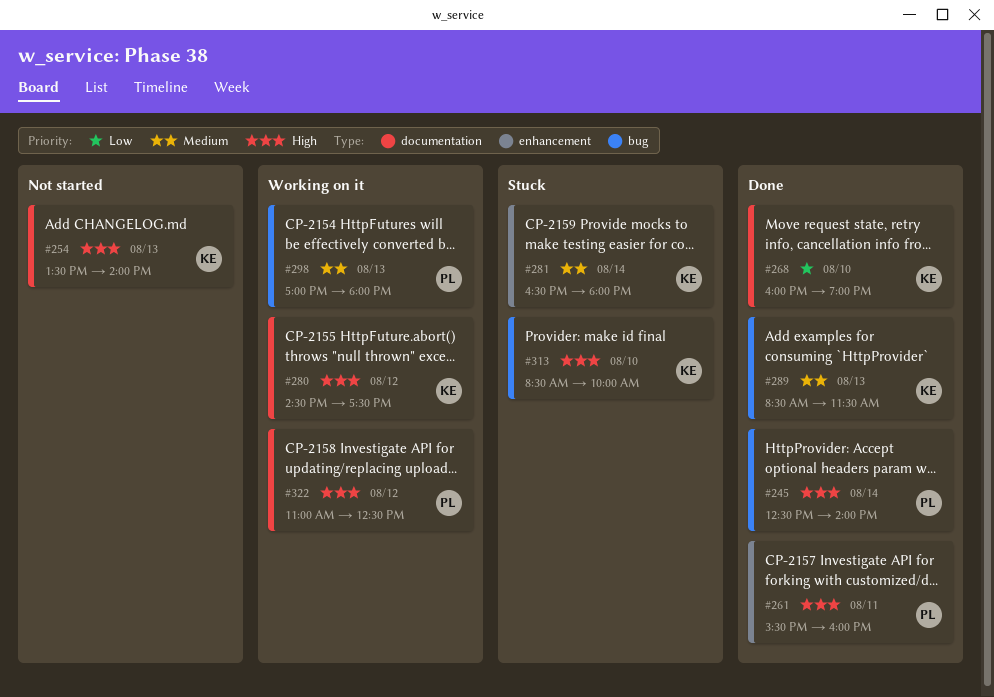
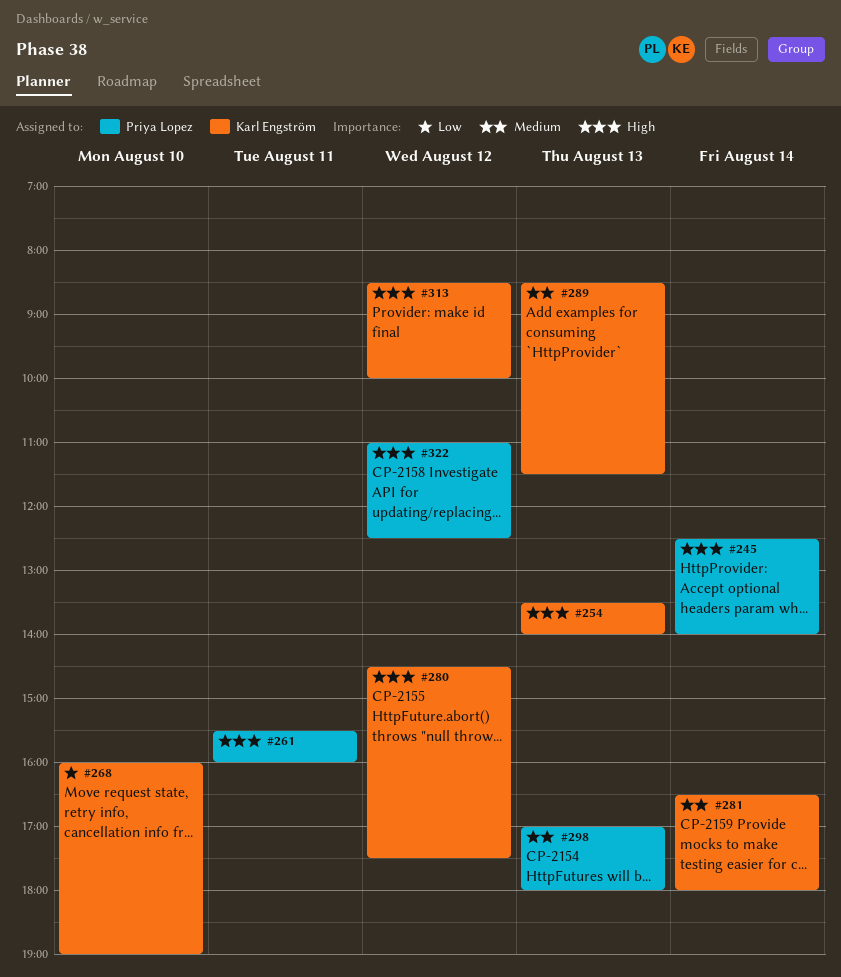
#313, day: Aug 10 -> Aug 12

